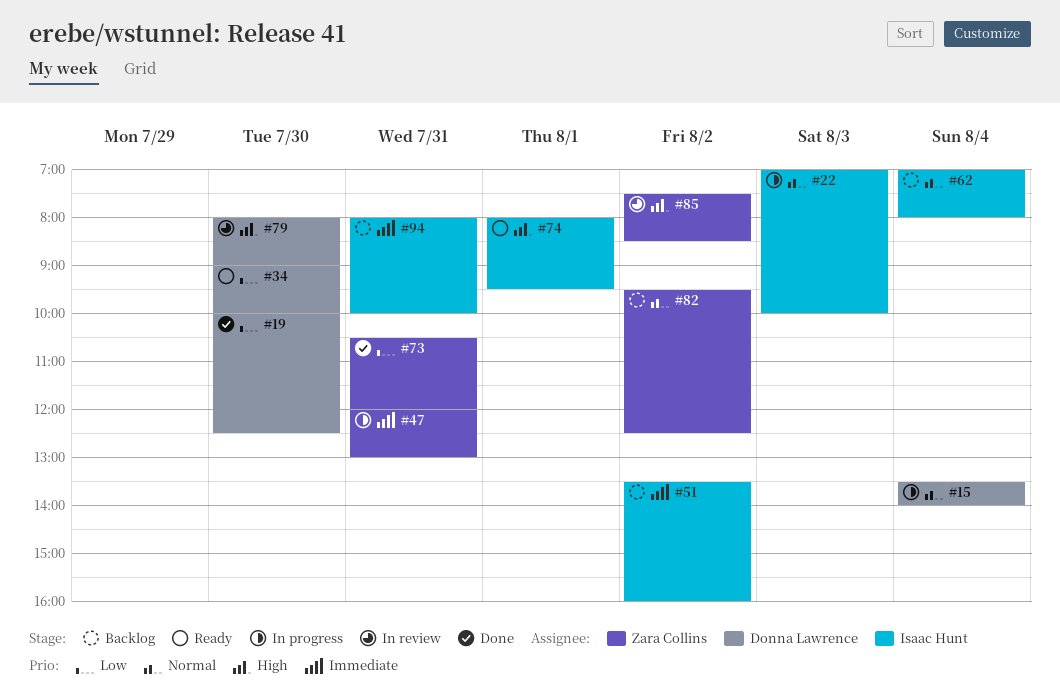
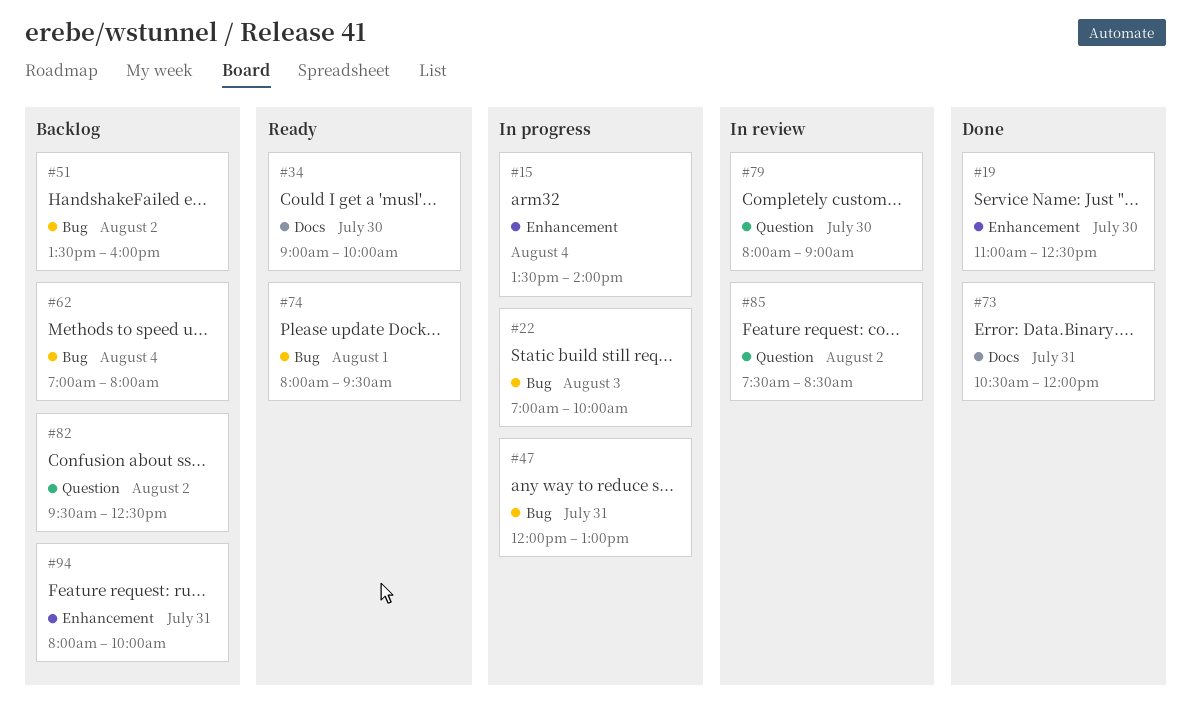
#19, begins: 10:00 -> 11:00

